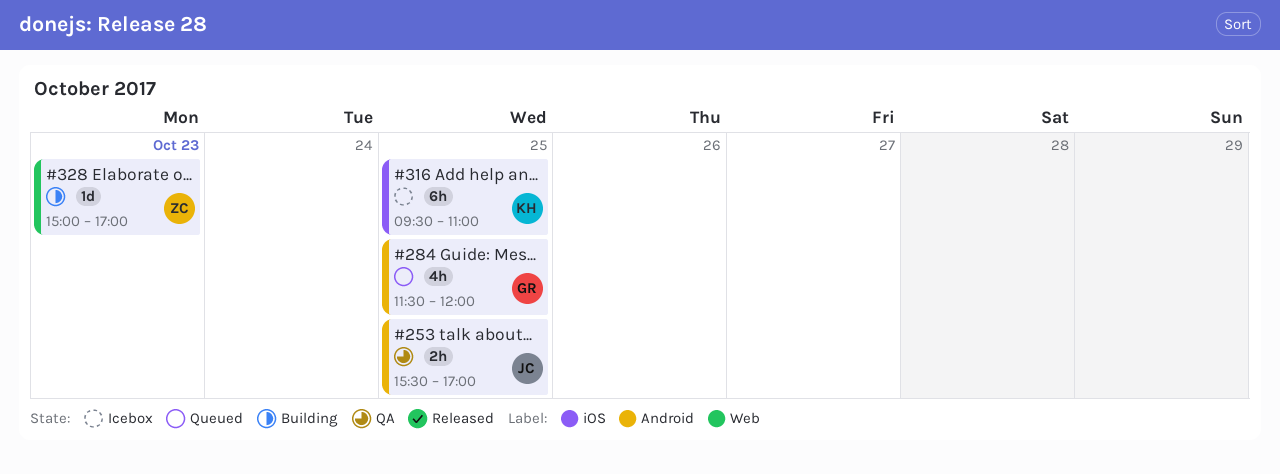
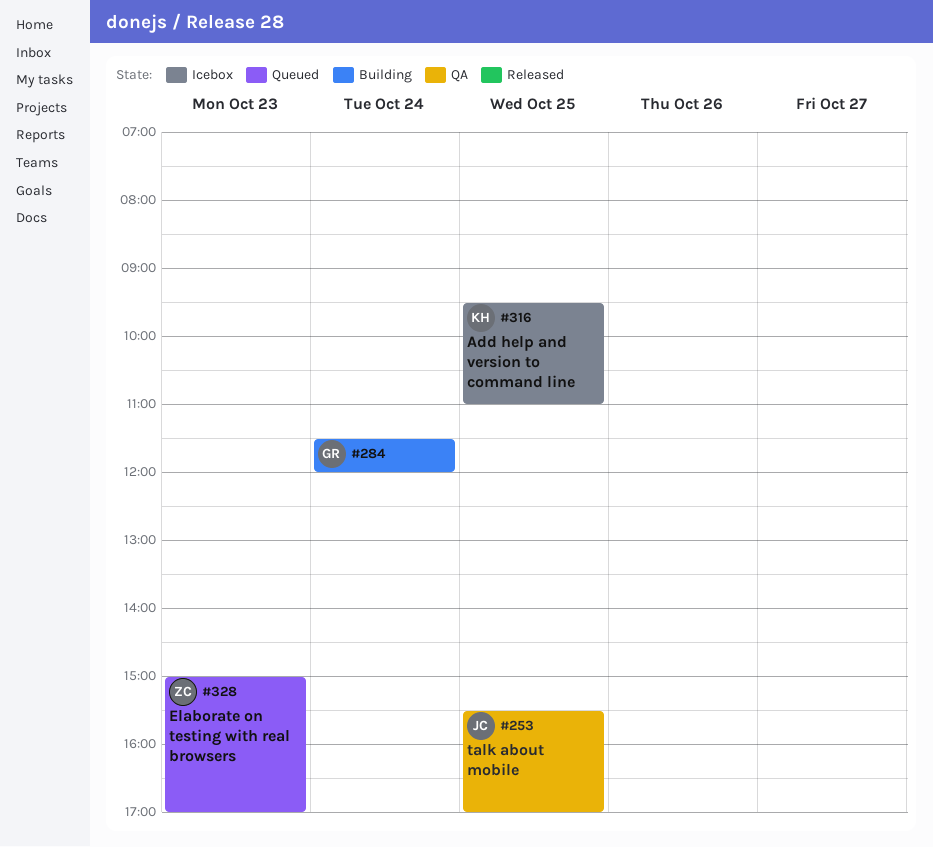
#284, status: Queued -> Building
#284, day: Oct 25 -> Oct 24
#328, status: Building -> Queued

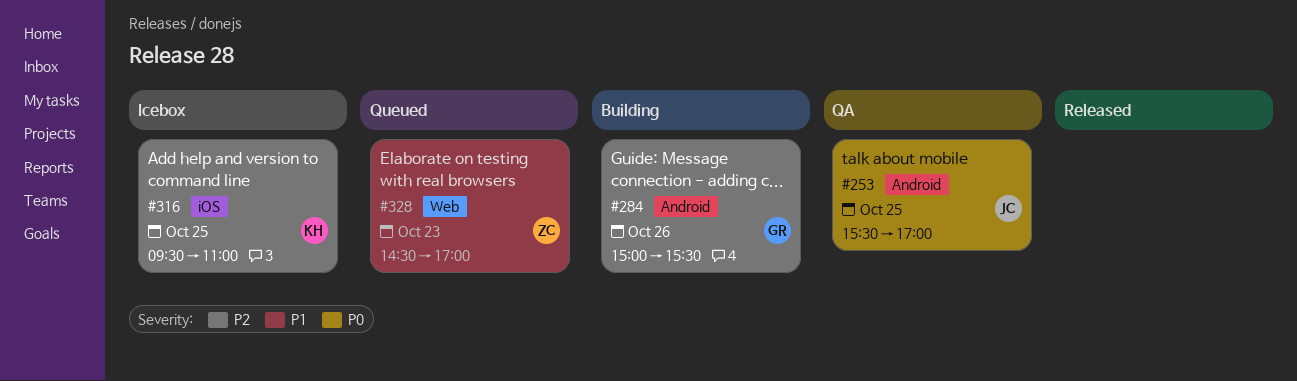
#284, day: Oct 24 -> Oct 26
#284, begins: 11:30 -> 15:00
#284, ends: 12:00 -> 15:30
#328, begins: 15:00 -> 14:30

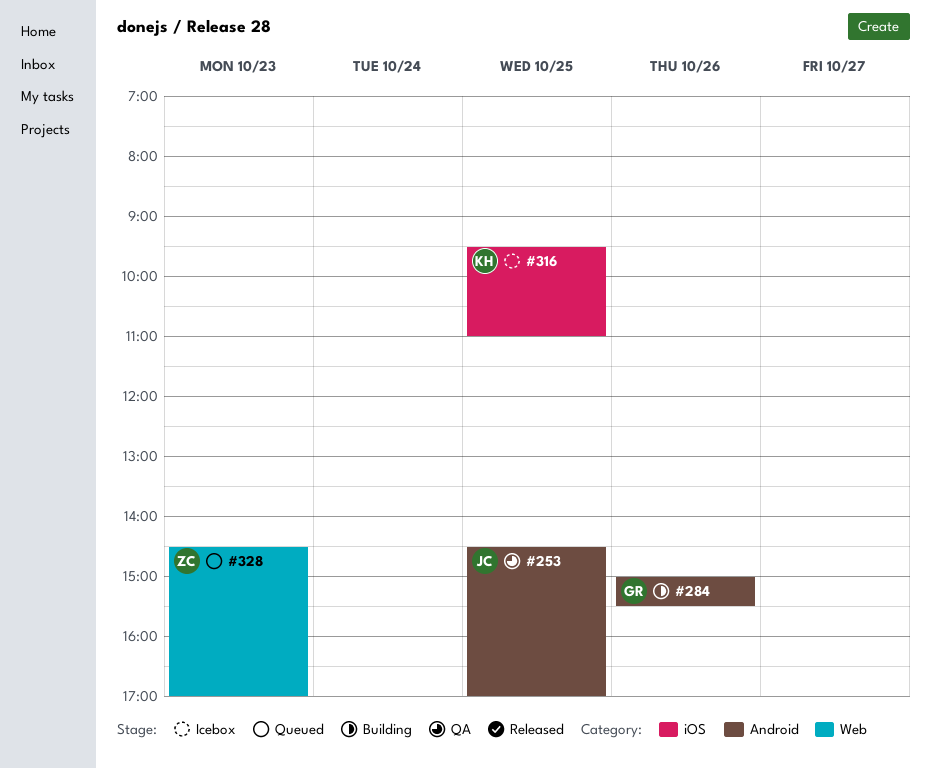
#253, begins: 15:30 -> 14:30

